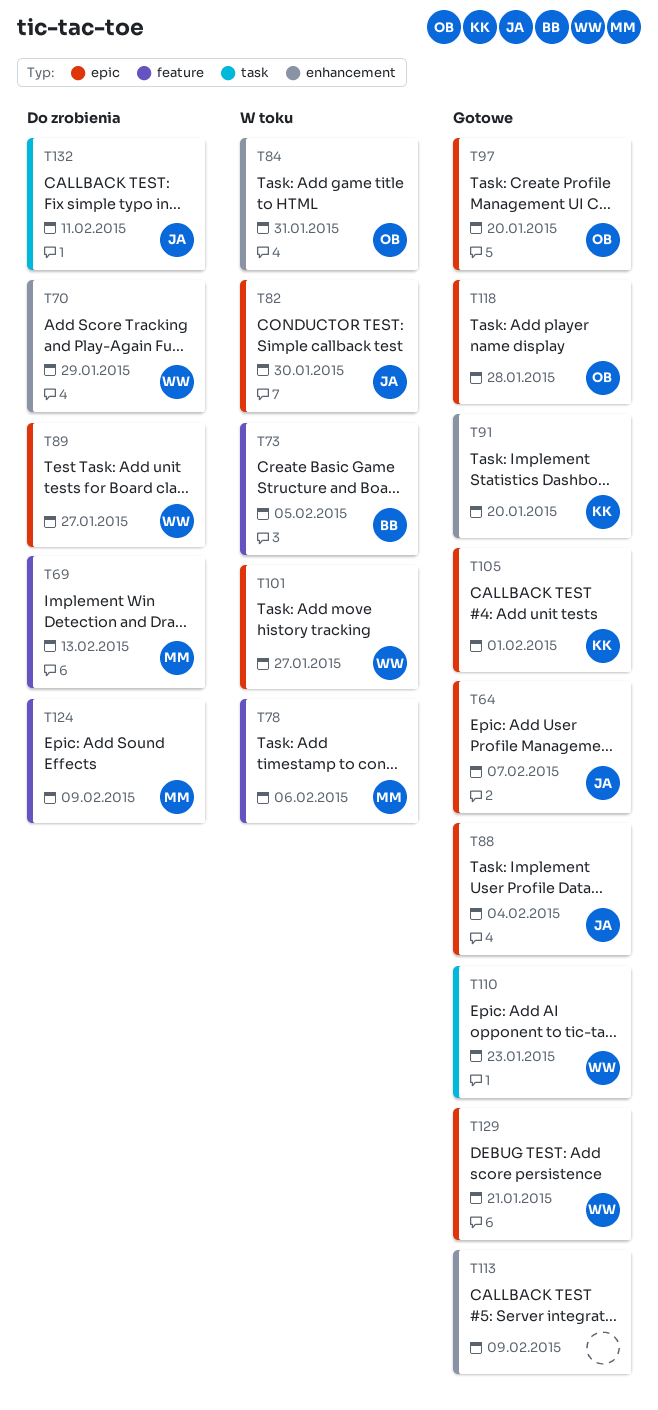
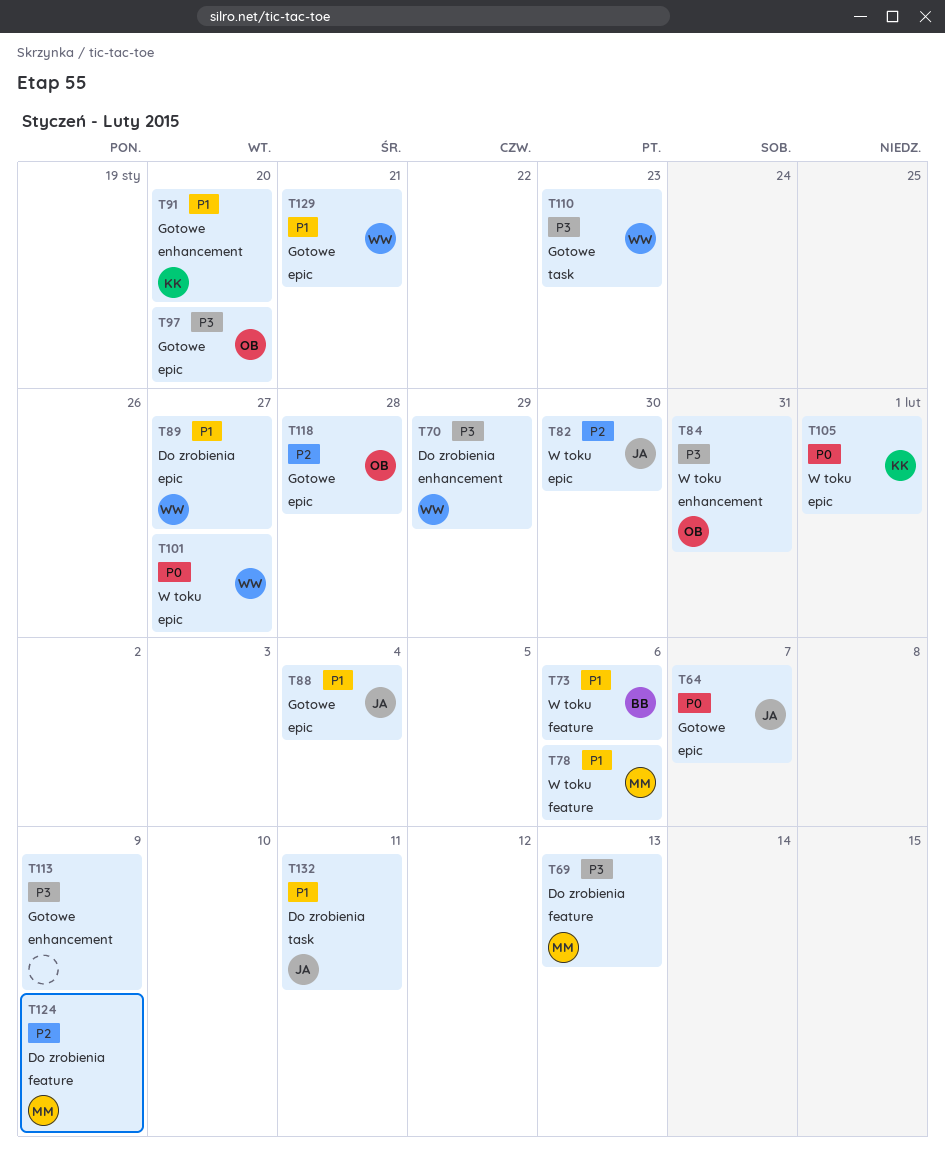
T73, due: Feb 5 -> Feb 6
T105, status: Gotowe -> W toku

